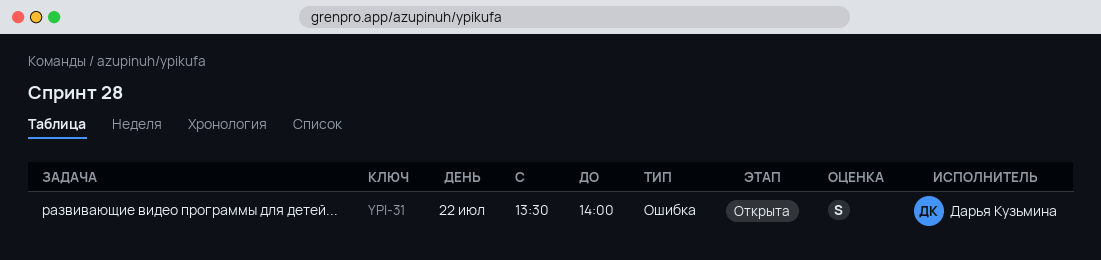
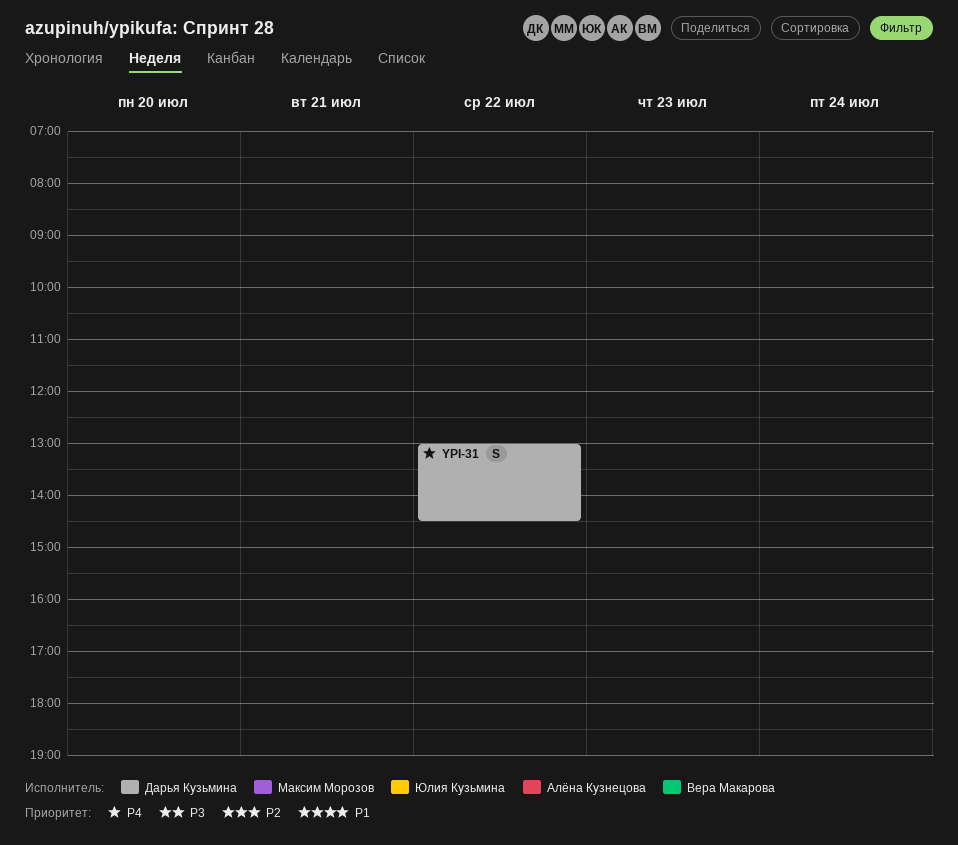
YPI-31, begins: 13:30 -> 13:00
YPI-31, ends: 14:00 -> 14:30

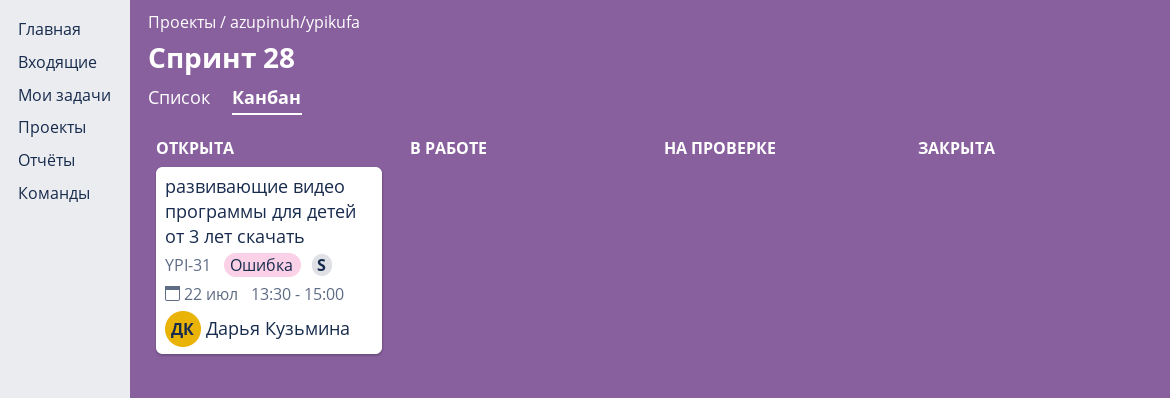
YPI-31, begins: 13:00 -> 13:30
YPI-31, ends: 14:30 -> 15:00

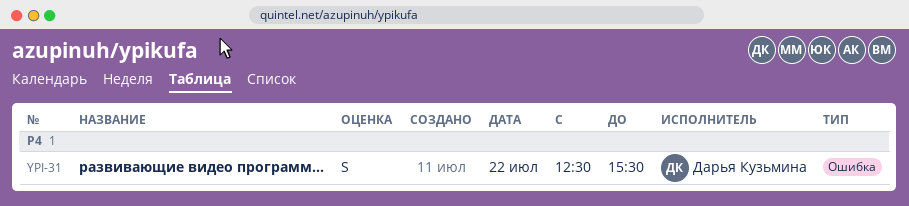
YPI-31, begins: 13:30 -> 12:30
YPI-31, ends: 15:00 -> 15:30

